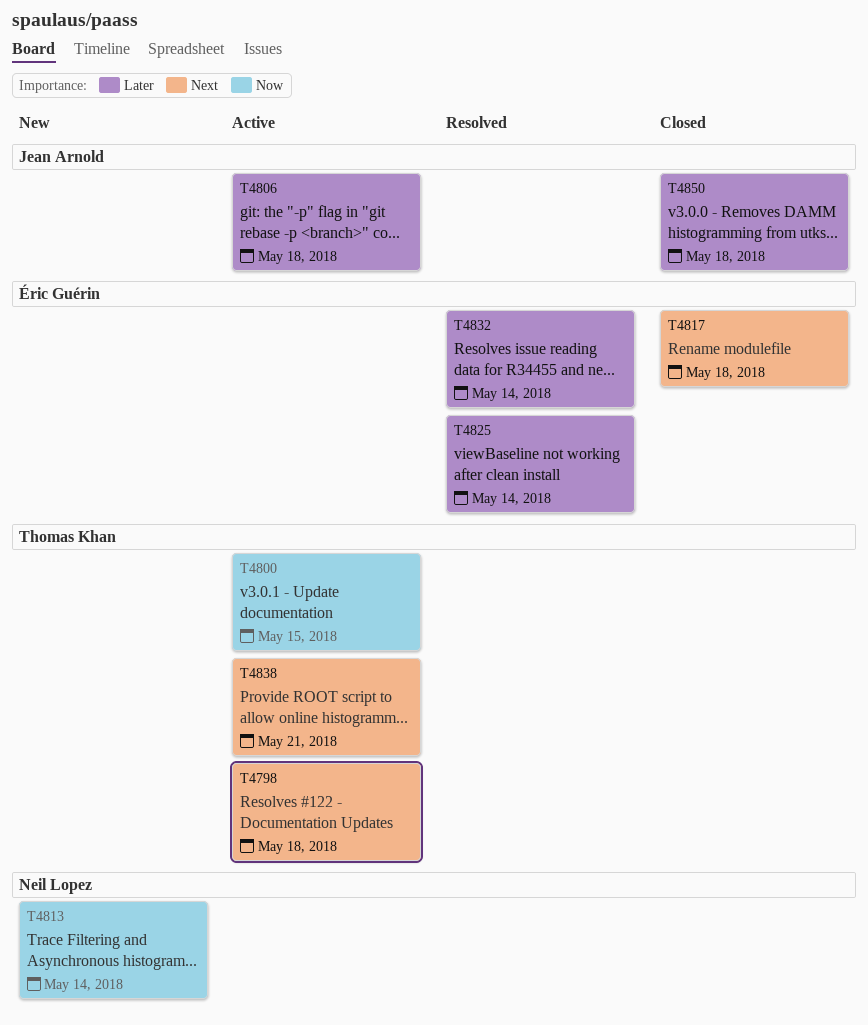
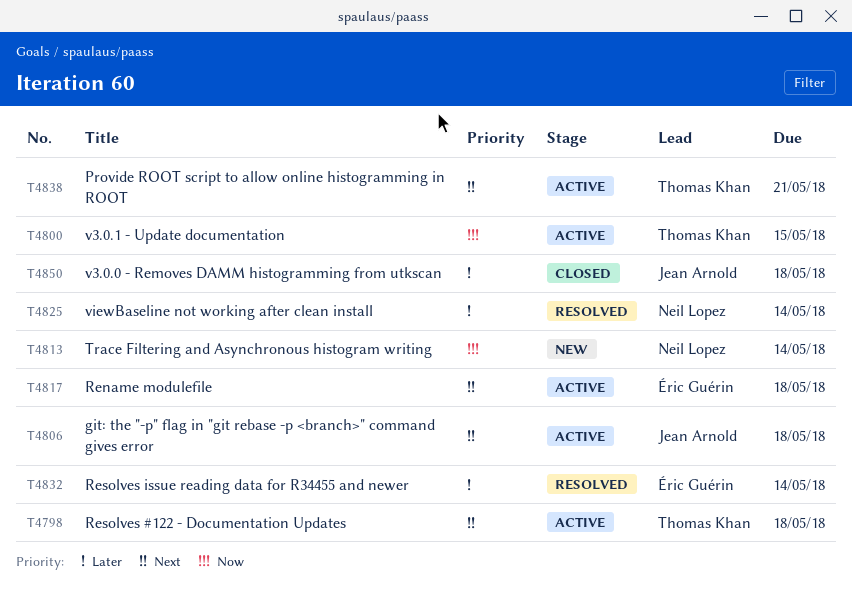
T4806, priority: Later -> Next
T4817, status: Closed -> Active
T4825, owner: Éric Guérin -> Neil Lopez

